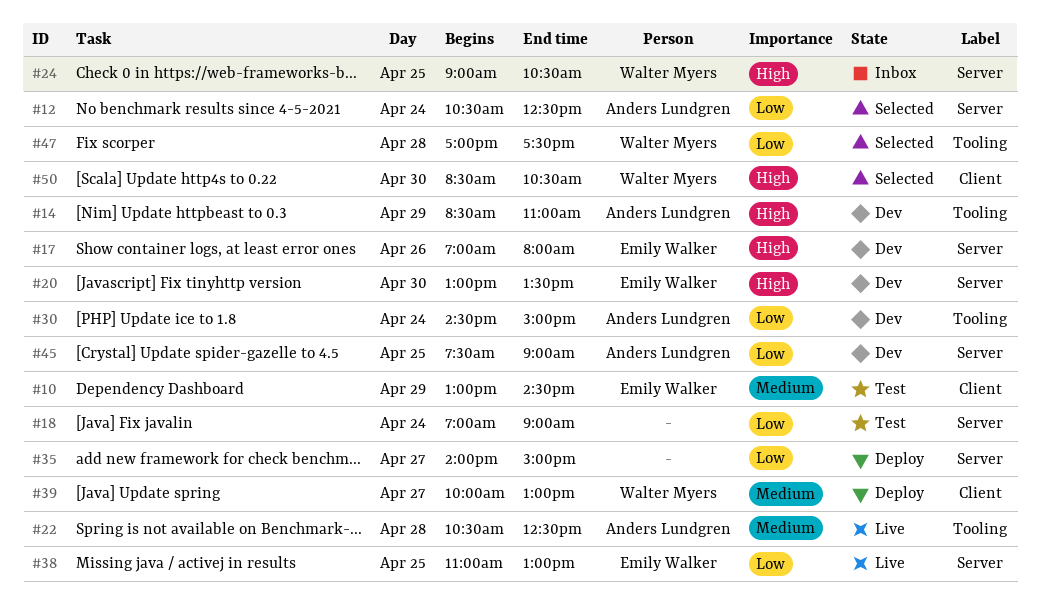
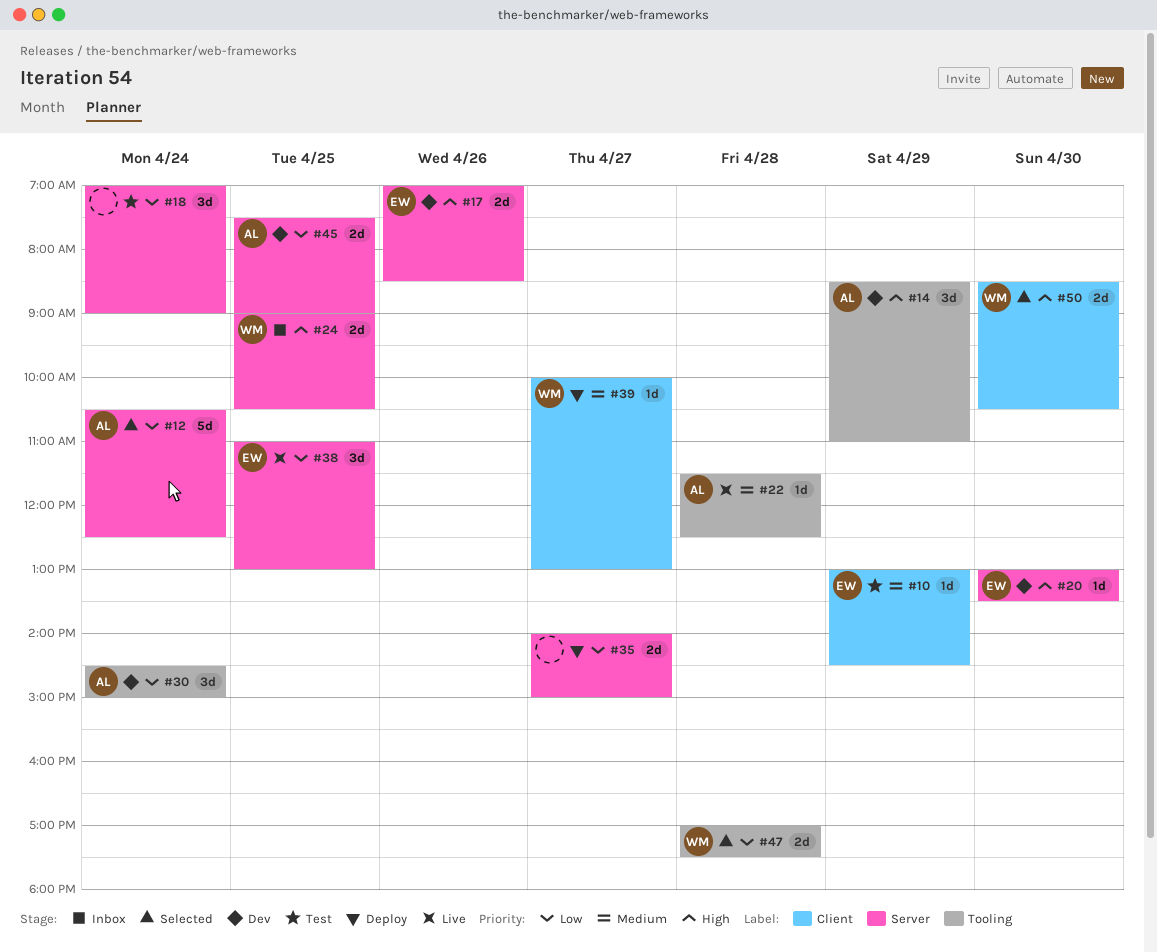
#17, ends: 08:00 -> 08:30
#22, begins: 10:30 -> 11:30

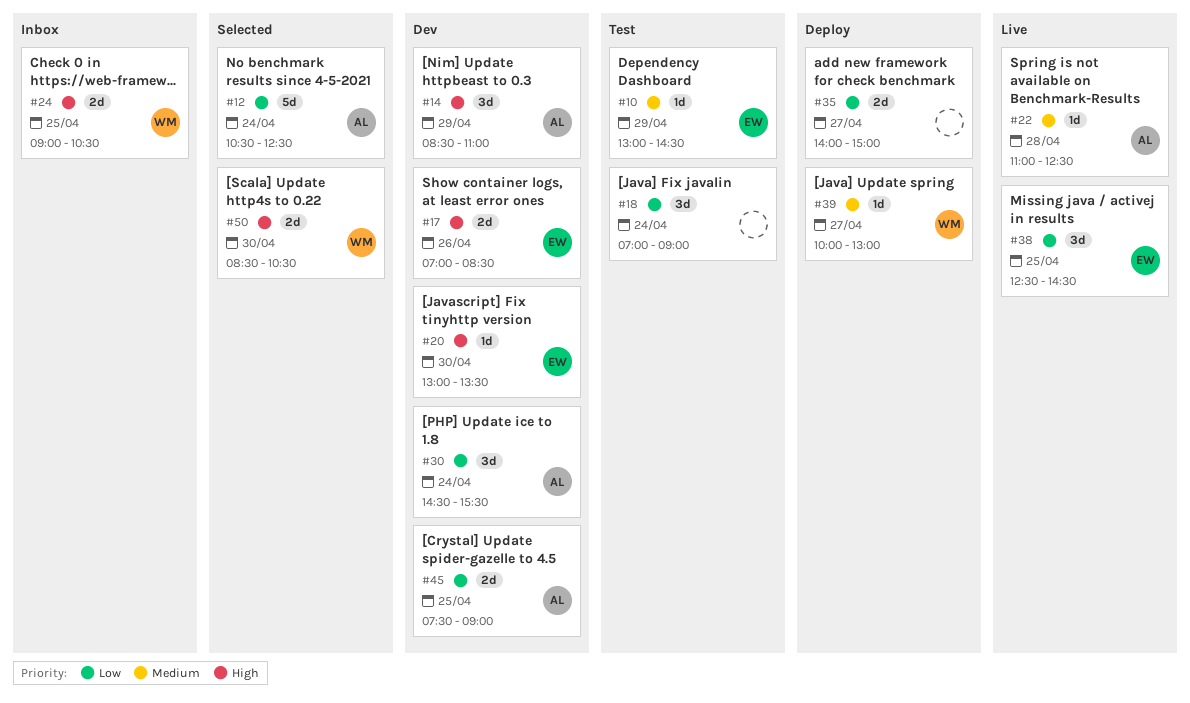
#22, begins: 11:30 -> 11:00
#30, ends: 15:00 -> 15:30
#38, begins: 11:00 -> 12:30
#38, ends: 13:00 -> 14:30
#47: present -> none

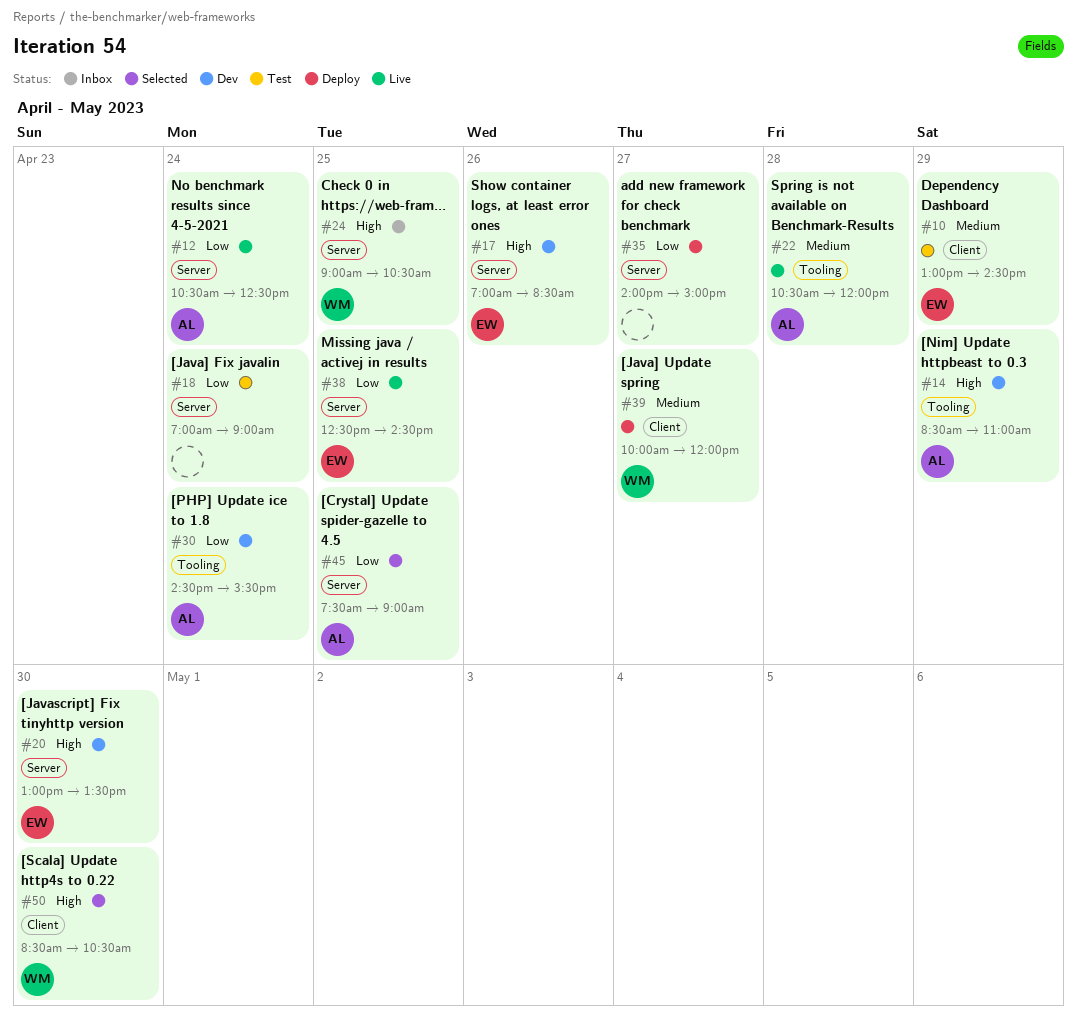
#12, status: Selected -> Live
#22, begins: 11:00 -> 10:30
#22, ends: 12:30 -> 12:00
#39, ends: 13:00 -> 12:00
#45, status: Dev -> Selected

